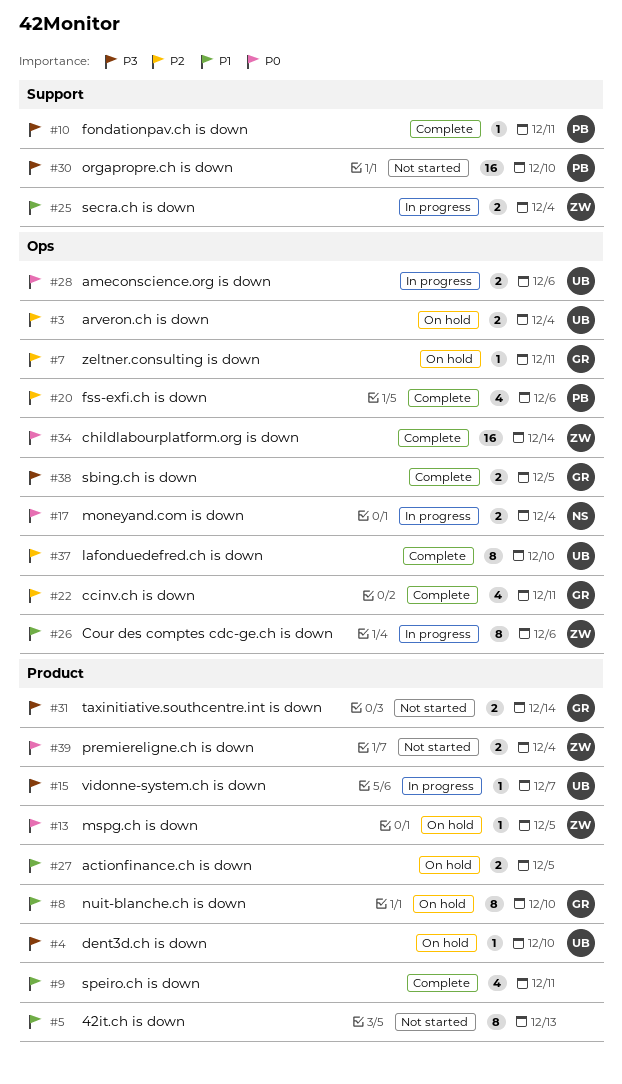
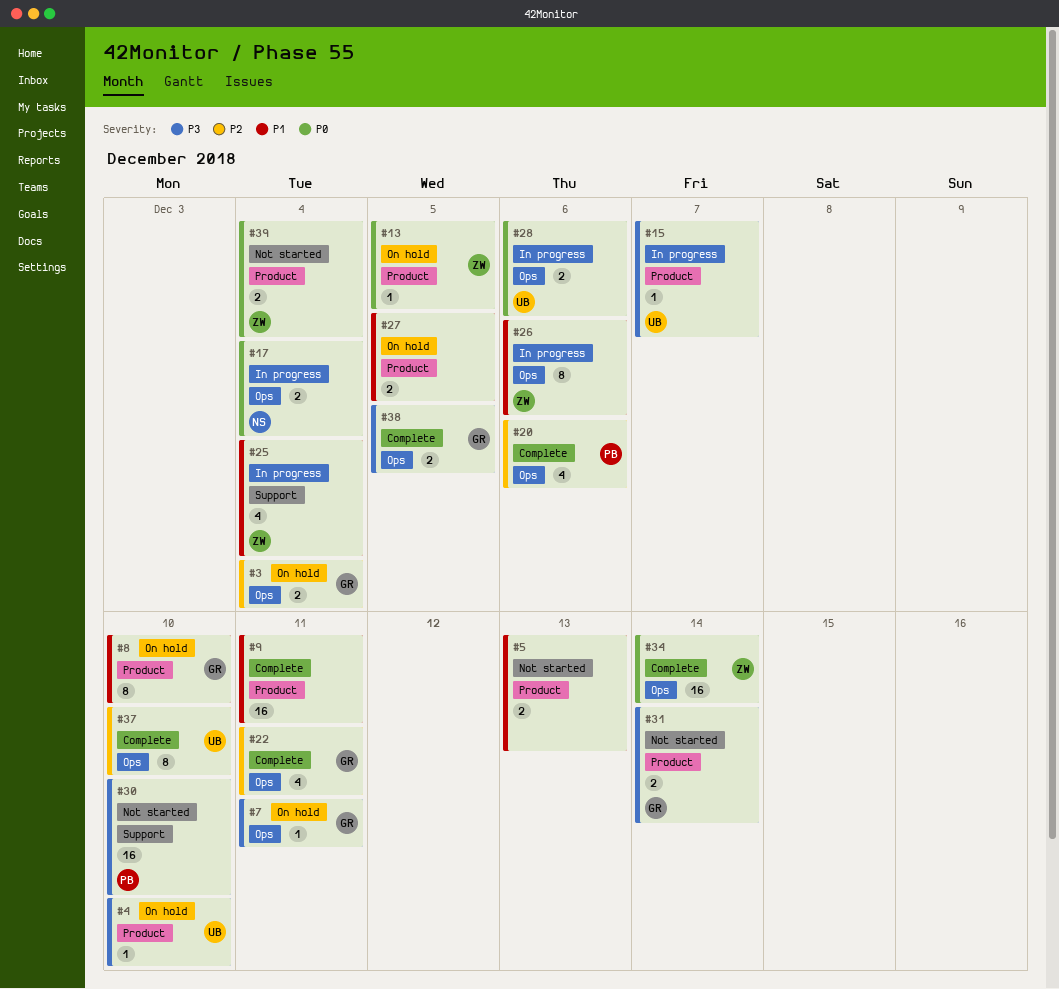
#3, owner: UB -> GR
#5, estimate: 8 -> 2
#7, priority: P2 -> P3
#9, estimate: 4 -> 16
#10: present -> none
#25, estimate: 2 -> 4

